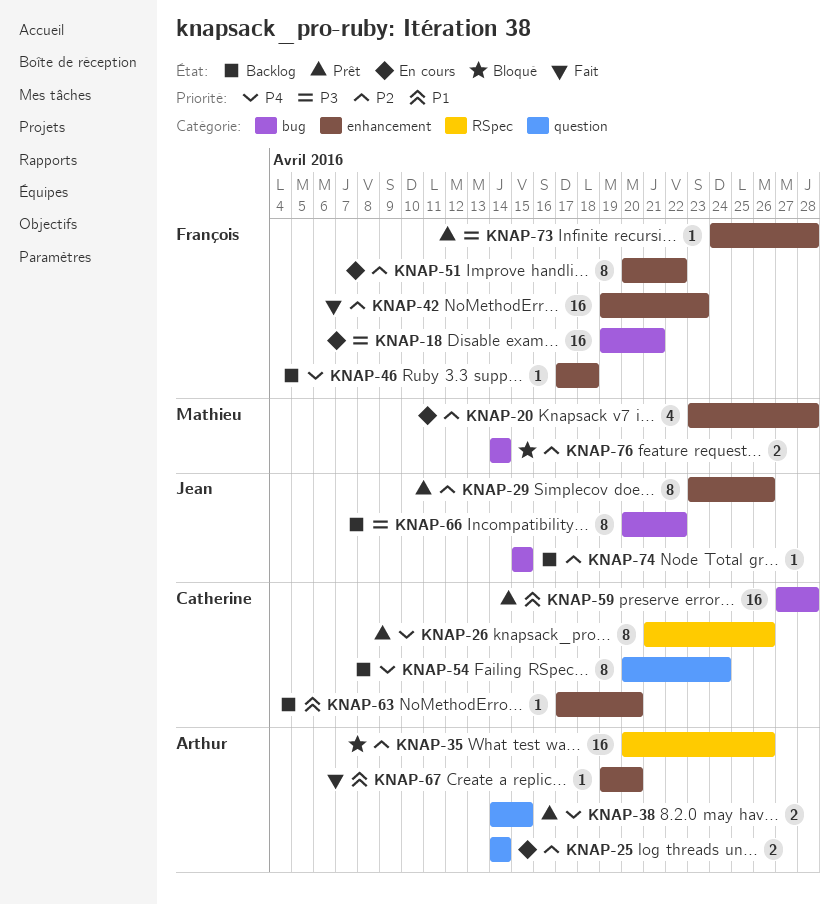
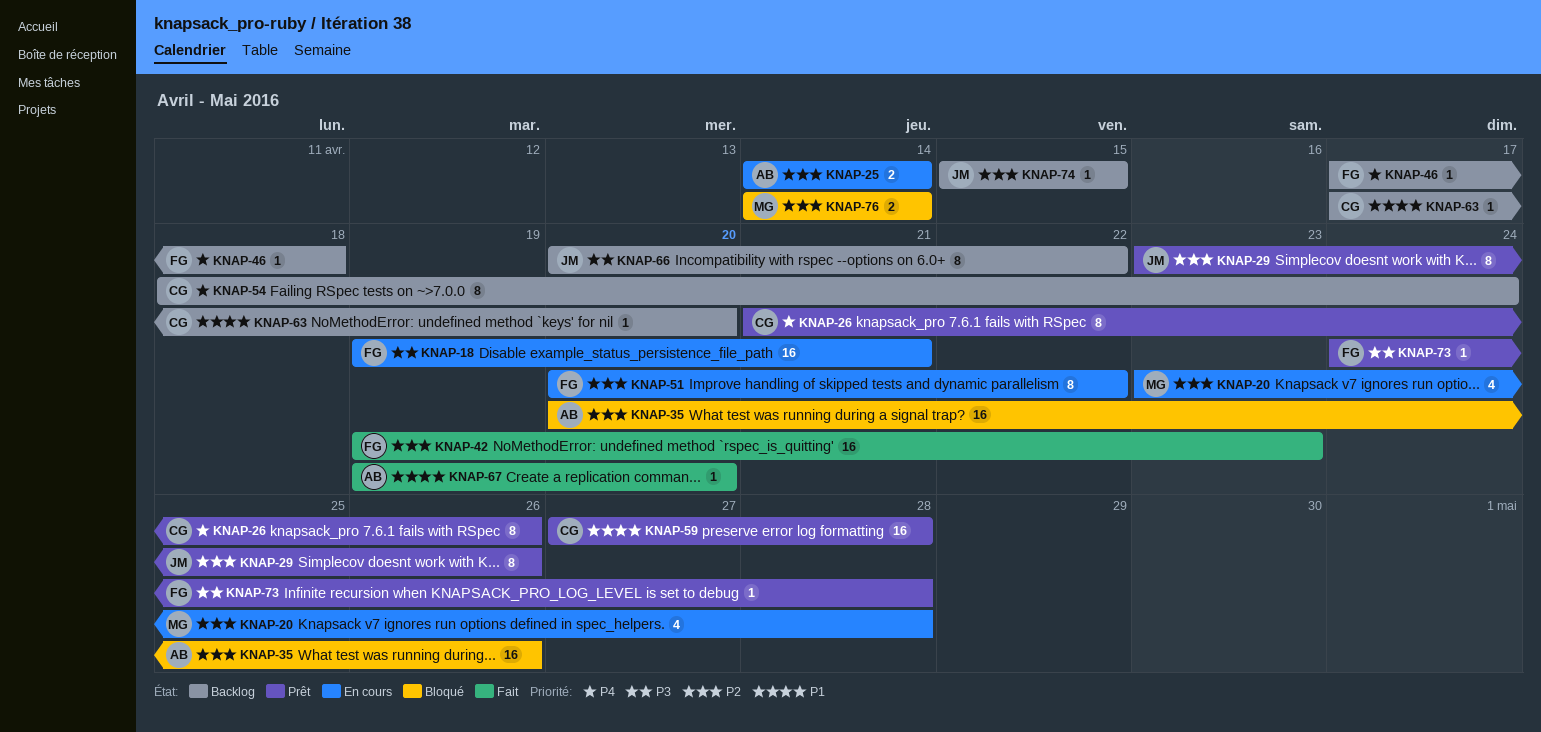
KNAP-38: present -> none
KNAP-54, start: Apr 20 -> Apr 18

